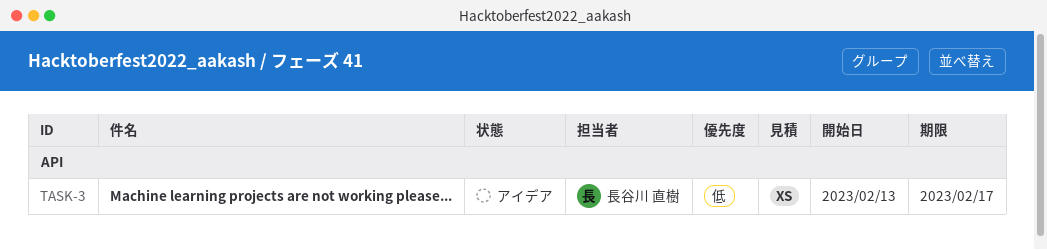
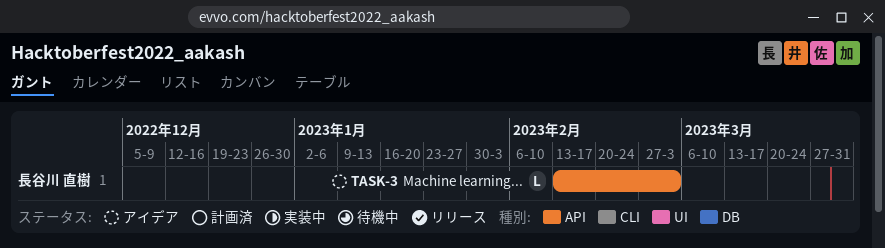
TASK-3, estimate: XS -> L
TASK-3, due: Feb 17 -> Mar 3

